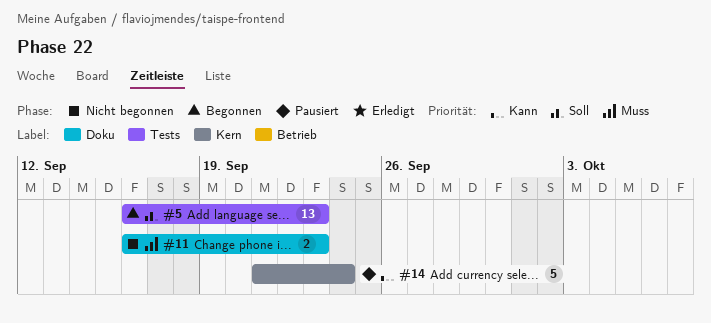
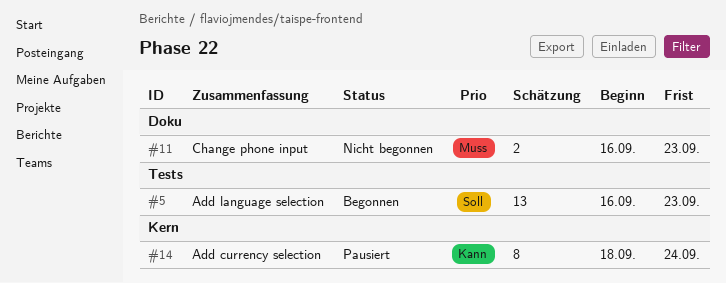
#14, estimate: 5 -> 8
#14, start: Sep 21 -> Sep 18

